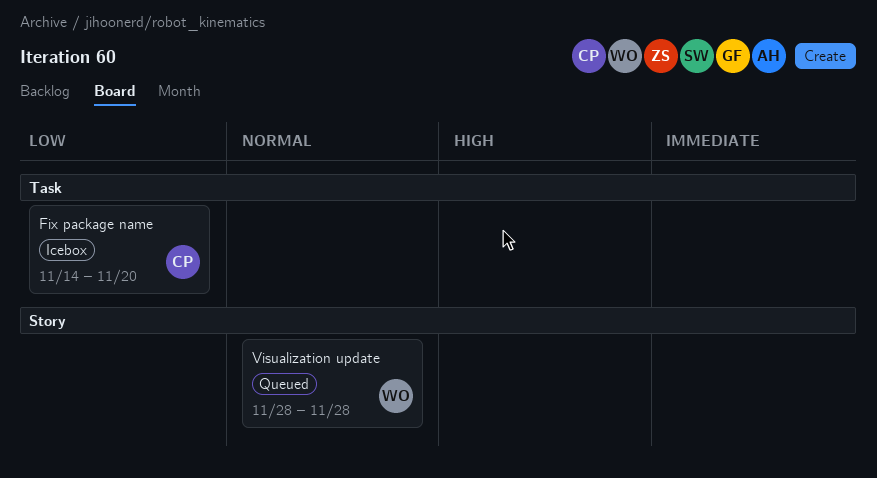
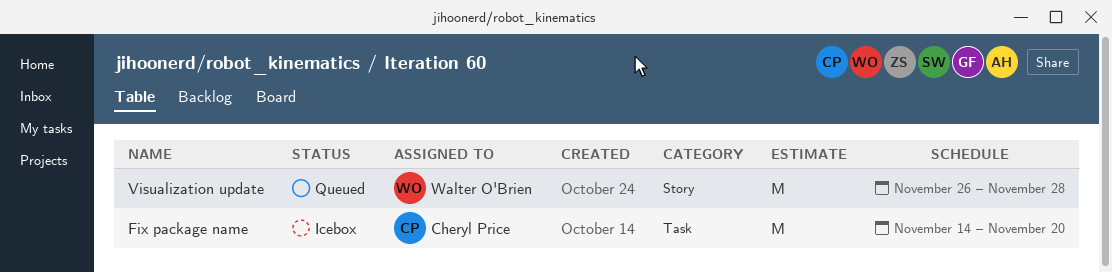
Visualization update, start: Nov 28 -> Nov 26

